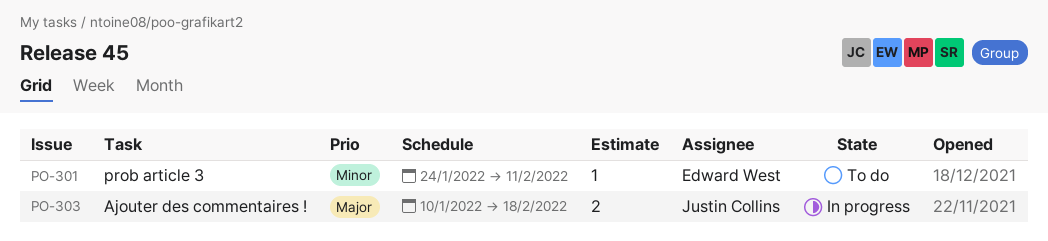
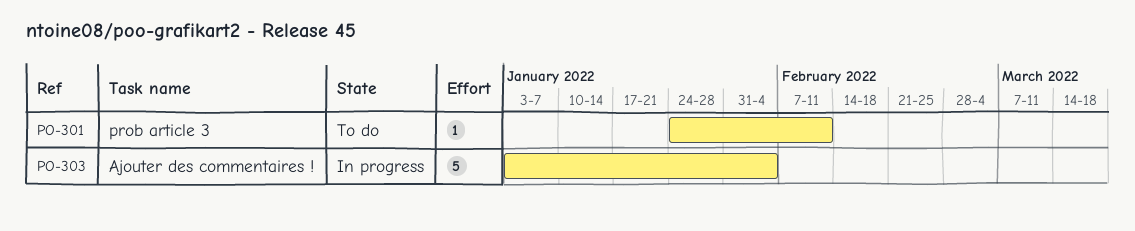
PO-303, estimate: 2 -> 5
PO-303, start: Jan 10 -> Jan 3
PO-303, due: Feb 18 -> Feb 4

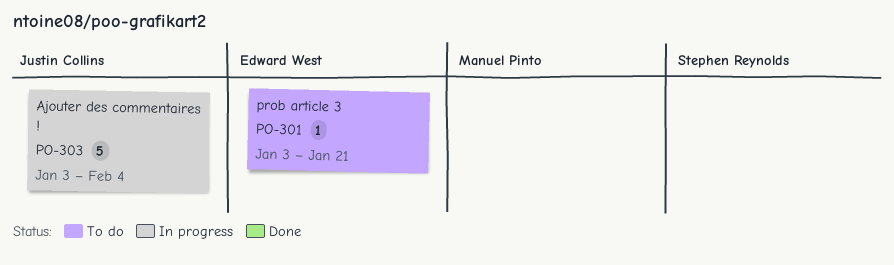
PO-301, start: Jan 24 -> Jan 3
PO-301, due: Feb 11 -> Jan 21

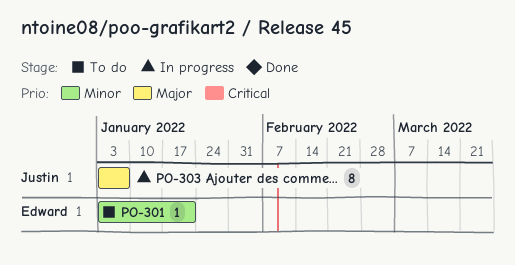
PO-303, estimate: 5 -> 8
PO-303, due: Feb 4 -> Jan 7

